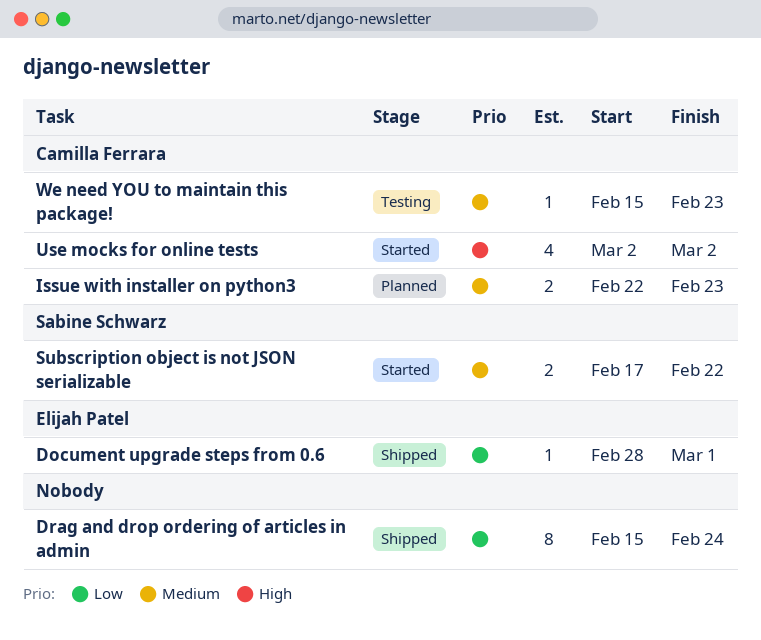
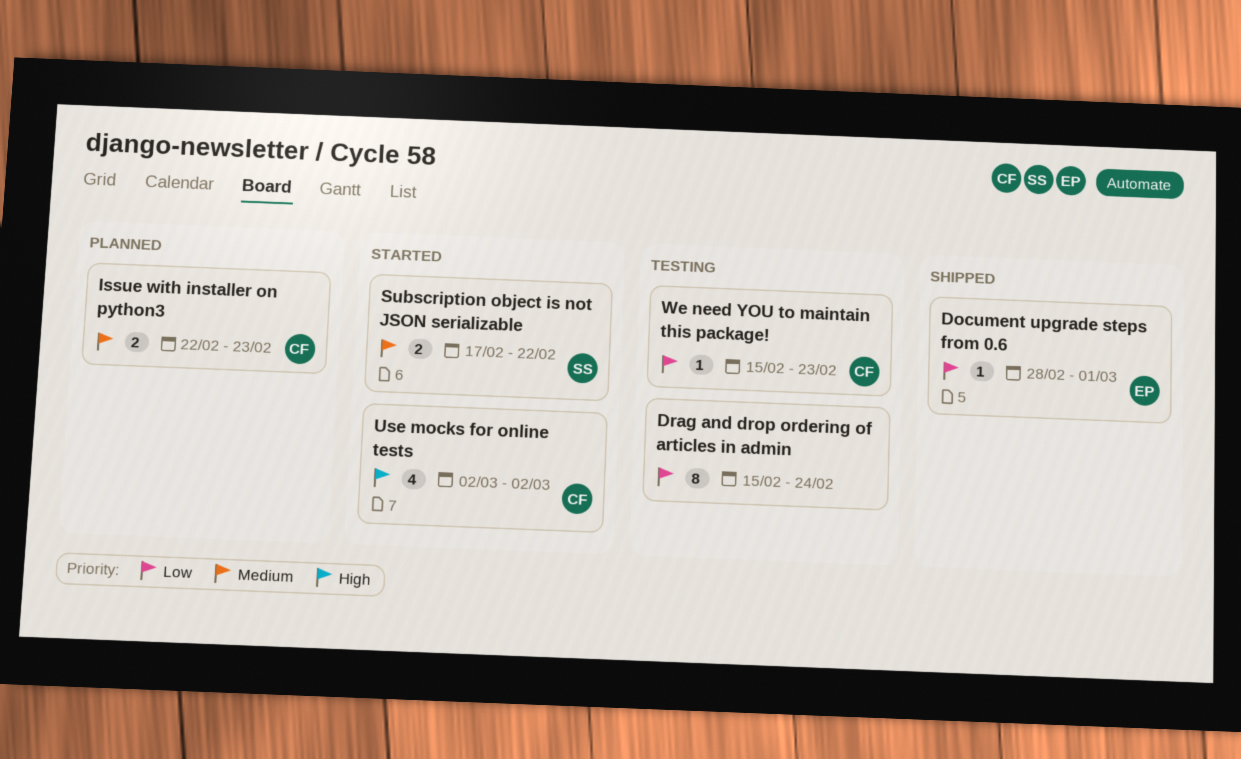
Drag and drop ordering of articles in admin, status: Shipped -> Testing
We need YOU to maintain this package!, priority: Medium -> Low

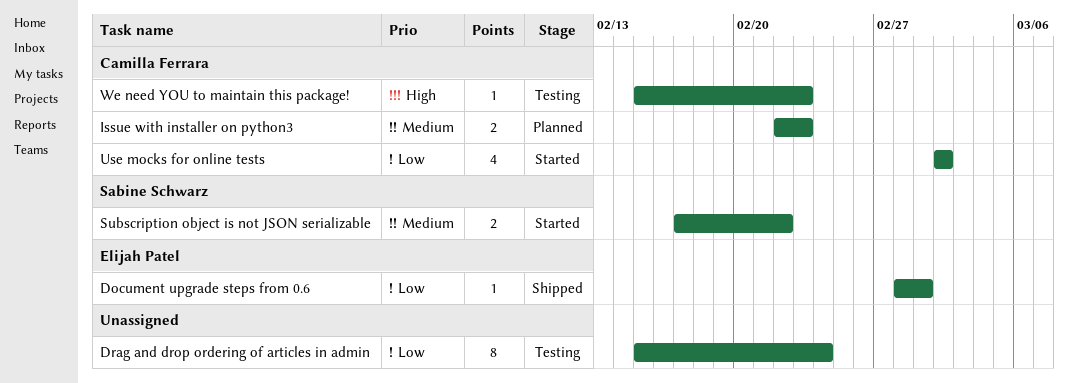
Use mocks for online tests, priority: High -> Low
We need YOU to maintain this package!, priority: Low -> High

